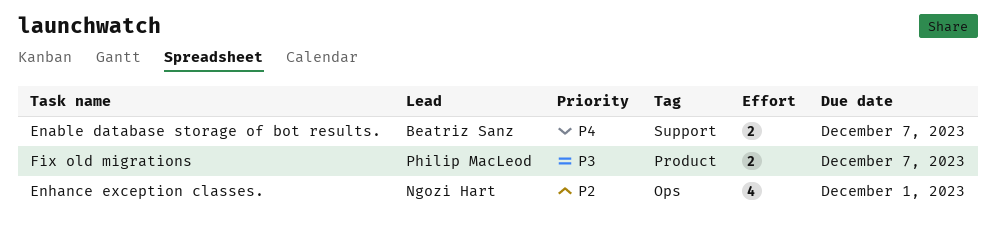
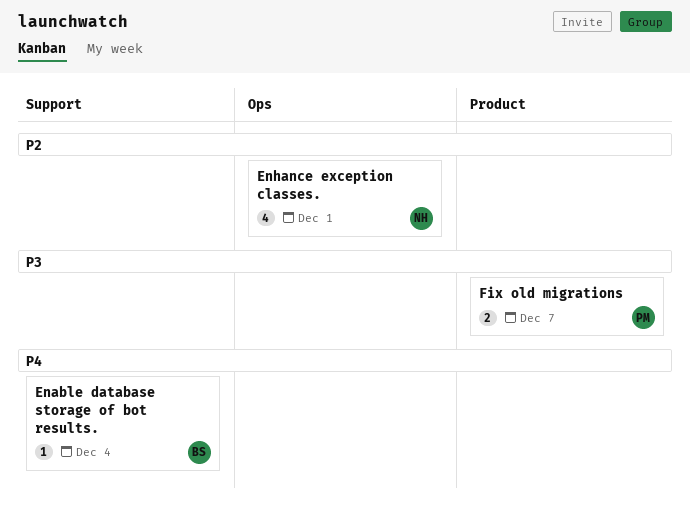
Enable database storage of bot results., estimate: 2 -> 1
Enable database storage of bot results., due: Dec 7 -> Dec 4

